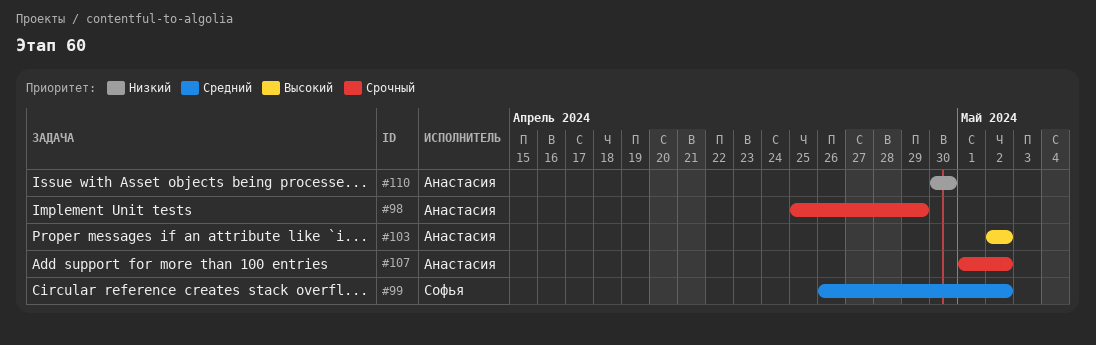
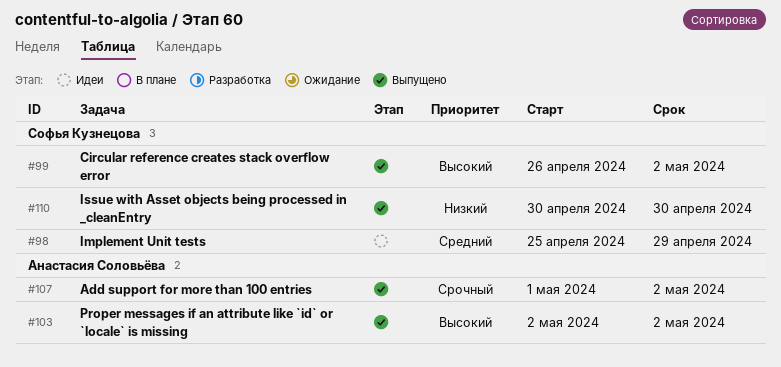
#98, owner: Анастасия Соловьёва -> Софья Кузнецова
#98, priority: Срочный -> Средний
#99, priority: Средний -> Высокий
#110, owner: Анастасия Соловьёва -> Софья Кузнецова

